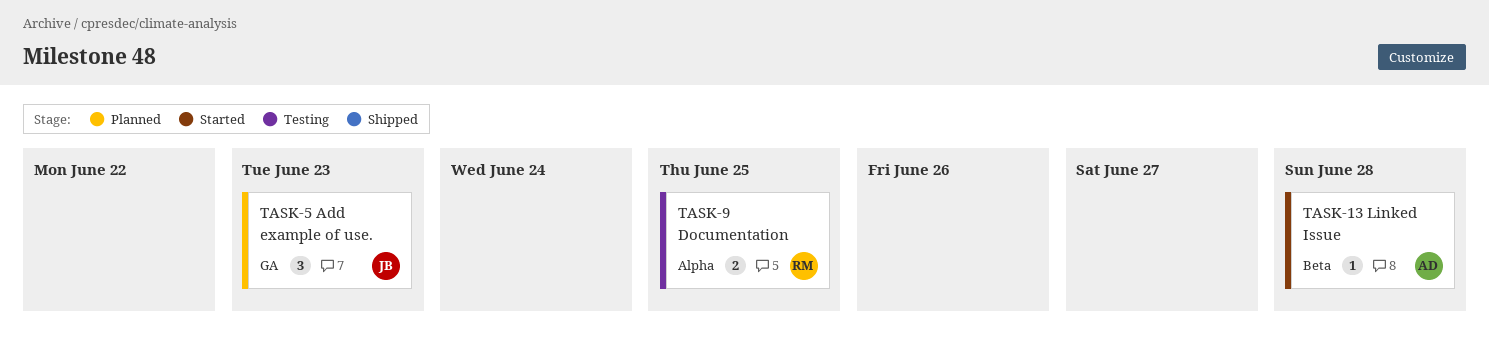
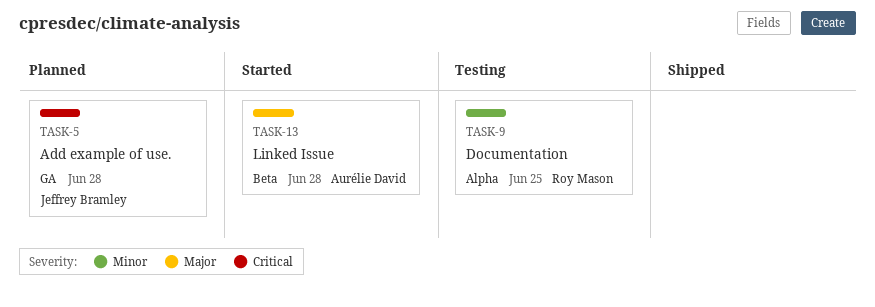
TASK-5, due: Jun 23 -> Jun 28

